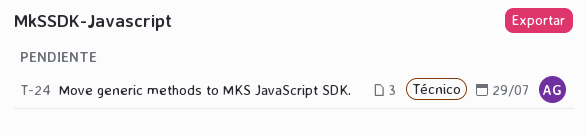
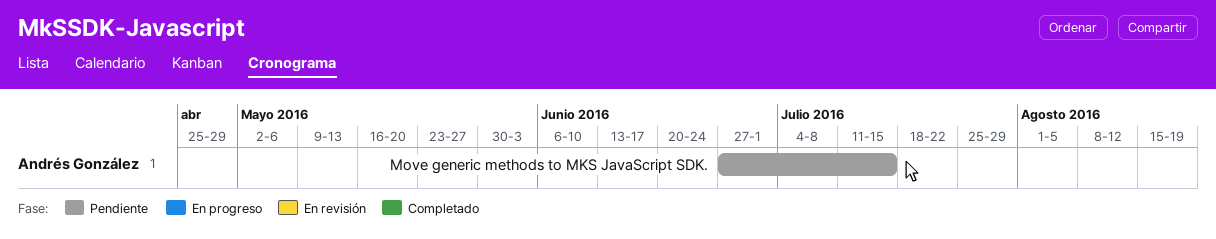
Move generic methods to MKS JavaScript SDK., due: Jul 29 -> Jul 15

